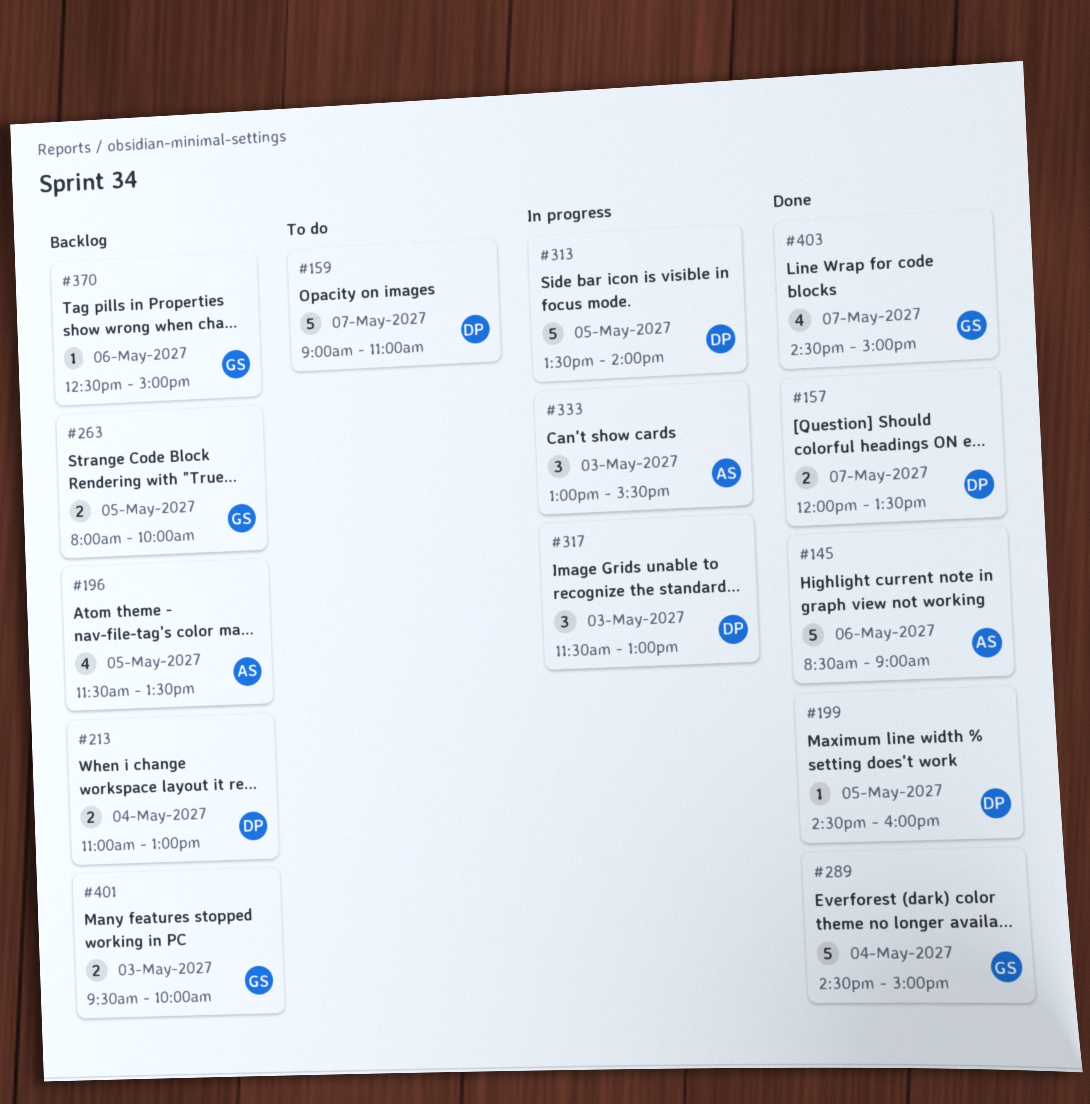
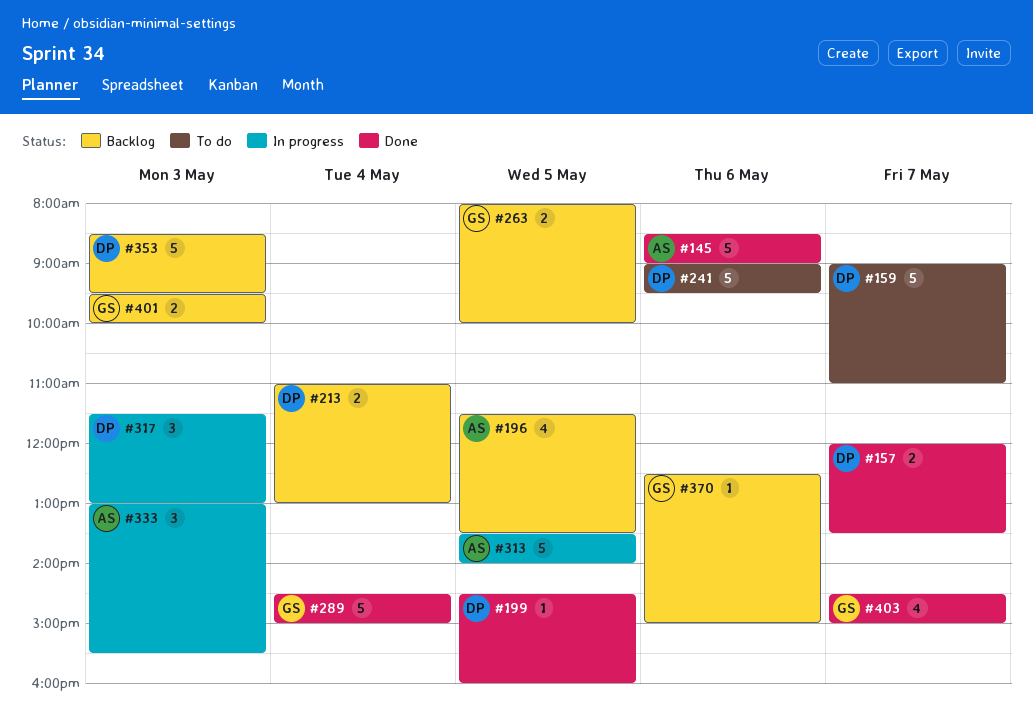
#241: none -> present
#313, owner: DP -> AS
#353: none -> present

